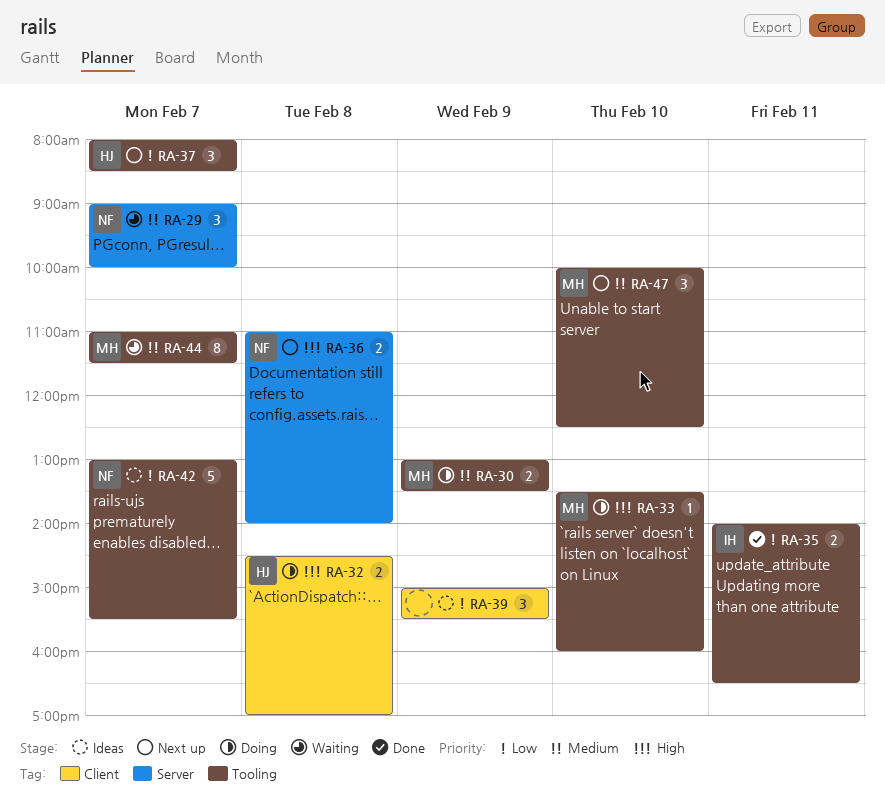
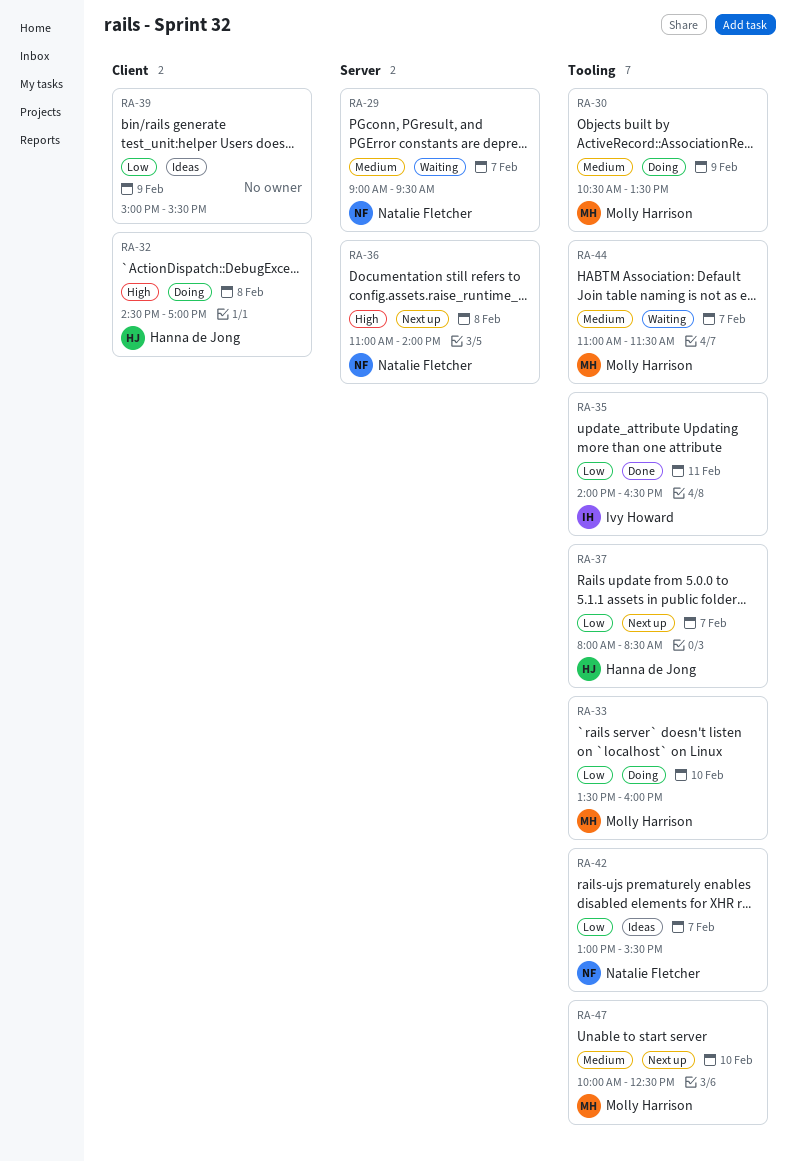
RA-29, ends: 10:00 -> 09:30
RA-30, begins: 13:00 -> 10:30
RA-33, priority: High -> Low

